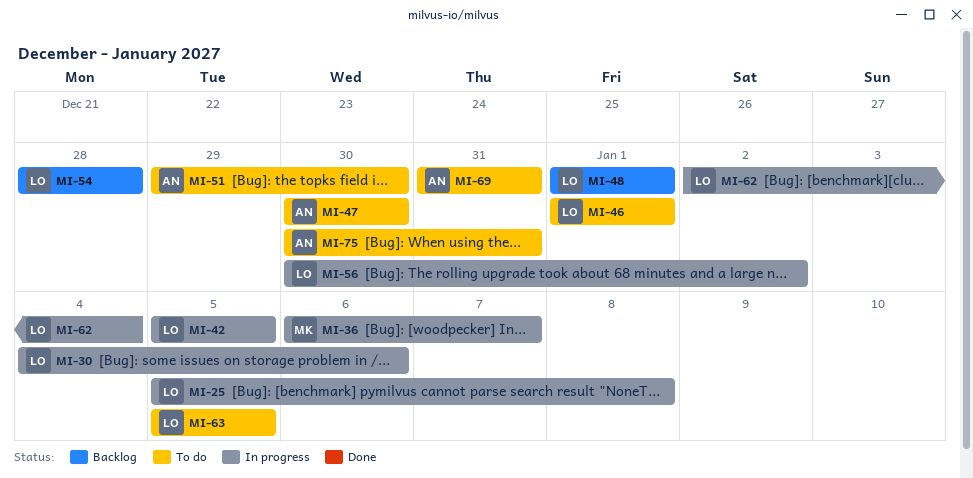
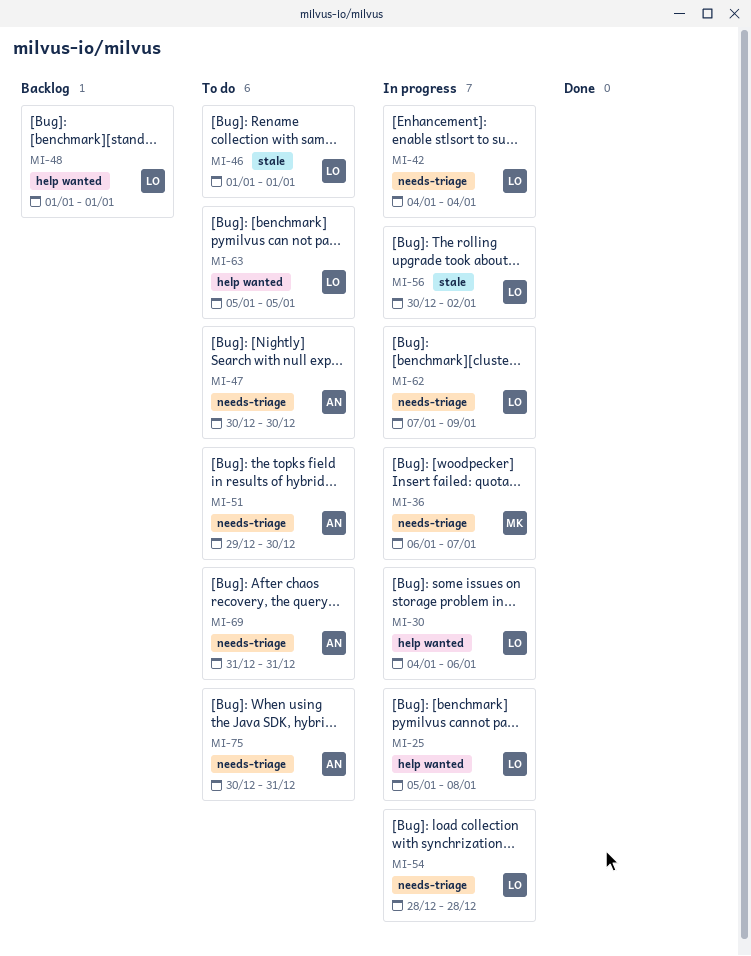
MI-42, start: Jan 5 -> Jan 4
MI-42, due: Jan 5 -> Jan 4
MI-54, status: Backlog -> In progress
MI-62, start: Jan 2 -> Jan 7
MI-62, due: Jan 4 -> Jan 9

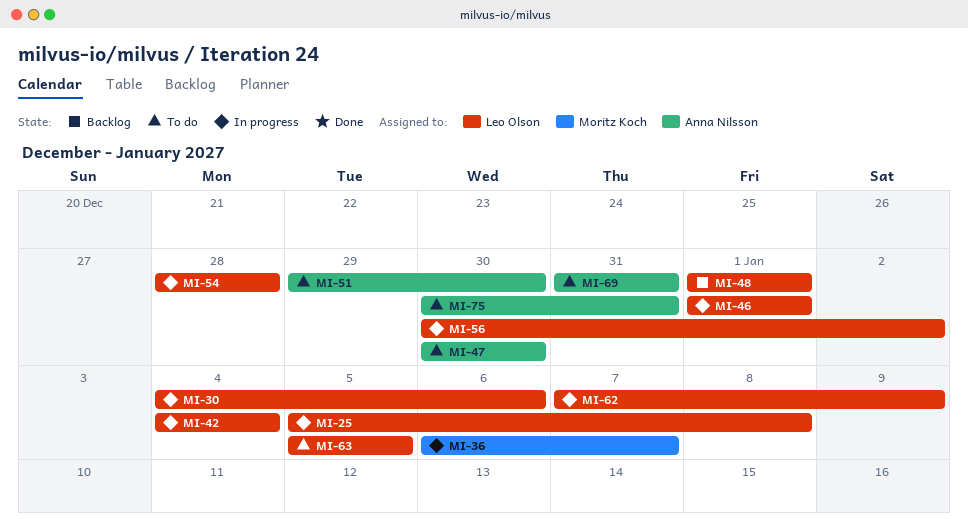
MI-46, status: To do -> In progress

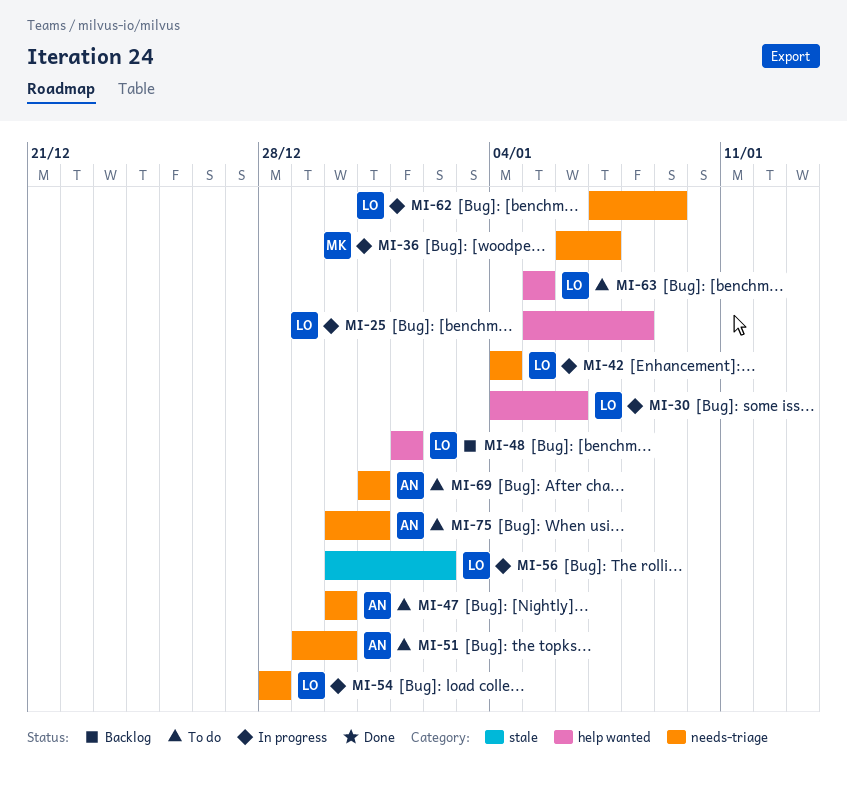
MI-46: present -> none

